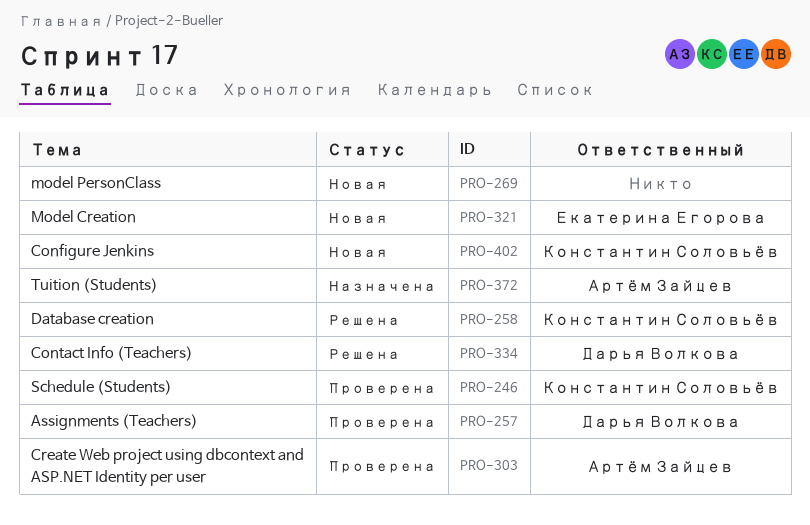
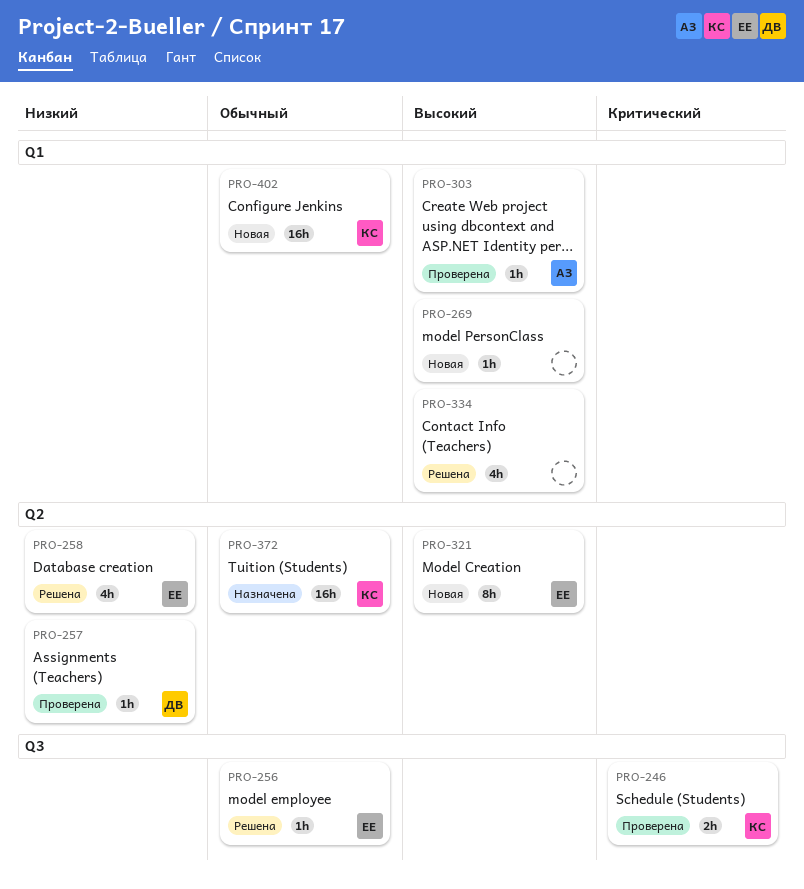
PRO-256: none -> present
PRO-258, owner: Константин Соловьёв -> Екатерина Егорова
PRO-334, owner: Дарья Волкова -> none
PRO-372, owner: Артём Зайцев -> Константин Соловьёв

